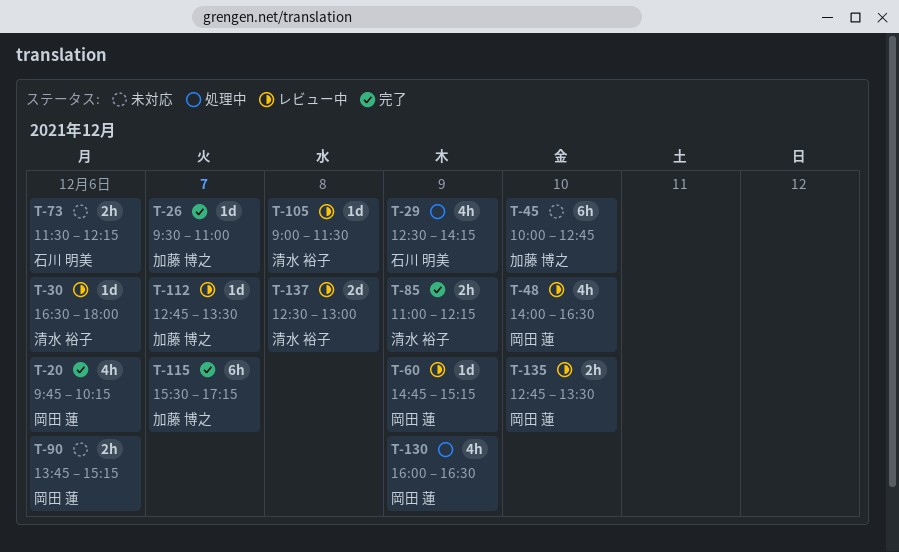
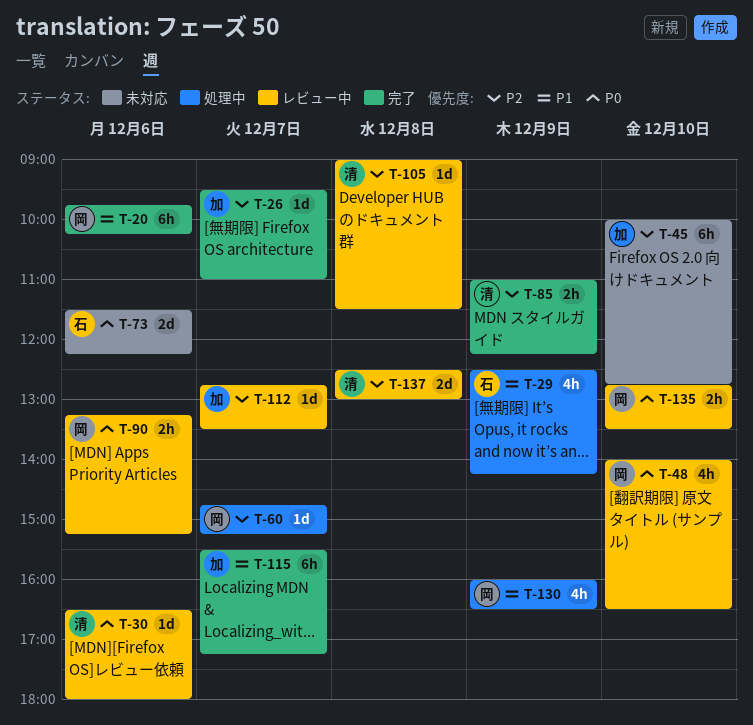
T-20, estimate: 4h -> 6h
T-60, status: レビュー中 -> 処理中
T-60, day: Dec 9 -> Dec 7
T-73, estimate: 2h -> 2d
T-90, status: 未対応 -> レビュー中
T-90, begins: 13:45 -> 13:15

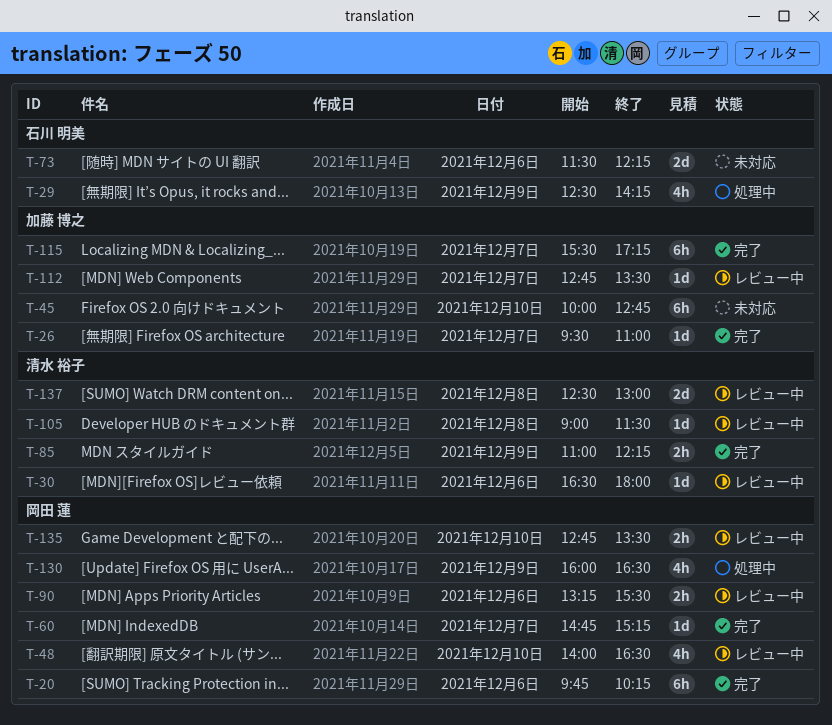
T-60, status: 処理中 -> 完了
T-90, ends: 15:15 -> 15:30

